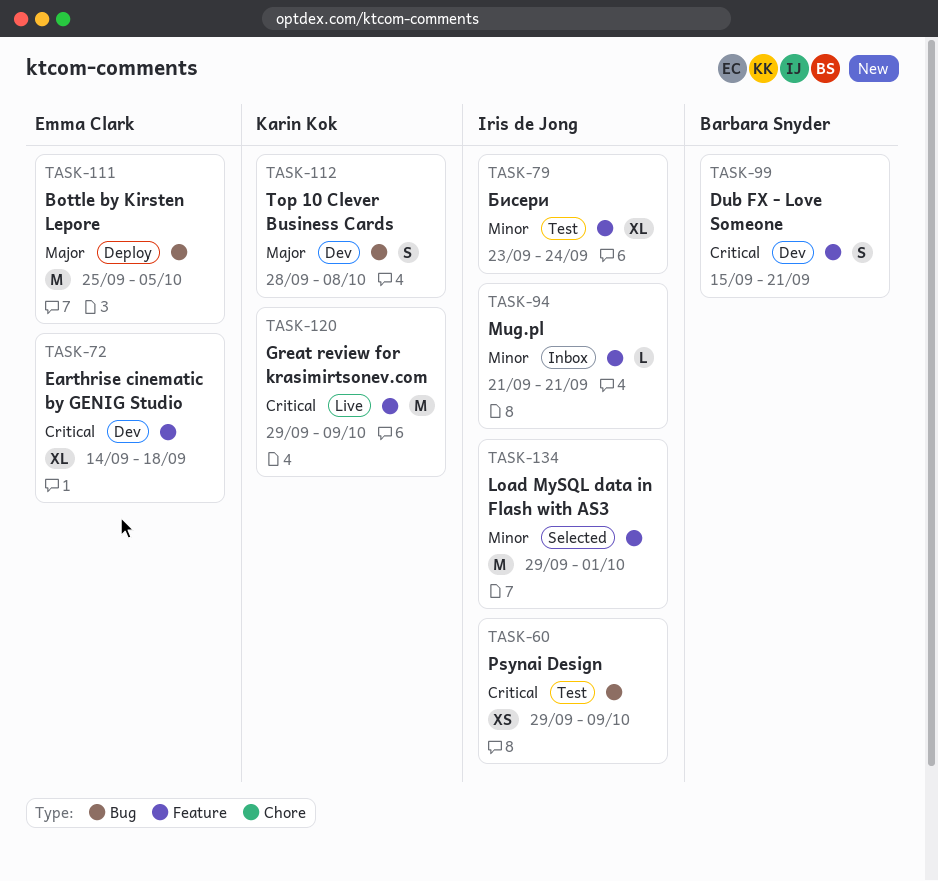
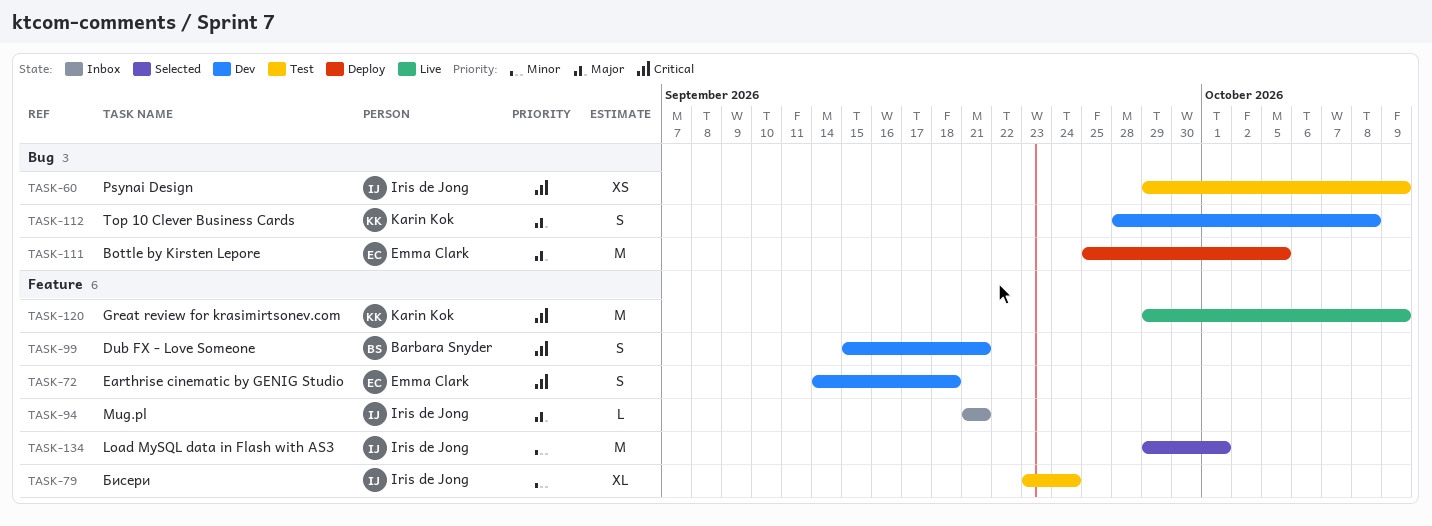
TASK-72, estimate: XL -> S
TASK-94, priority: Minor -> Major

